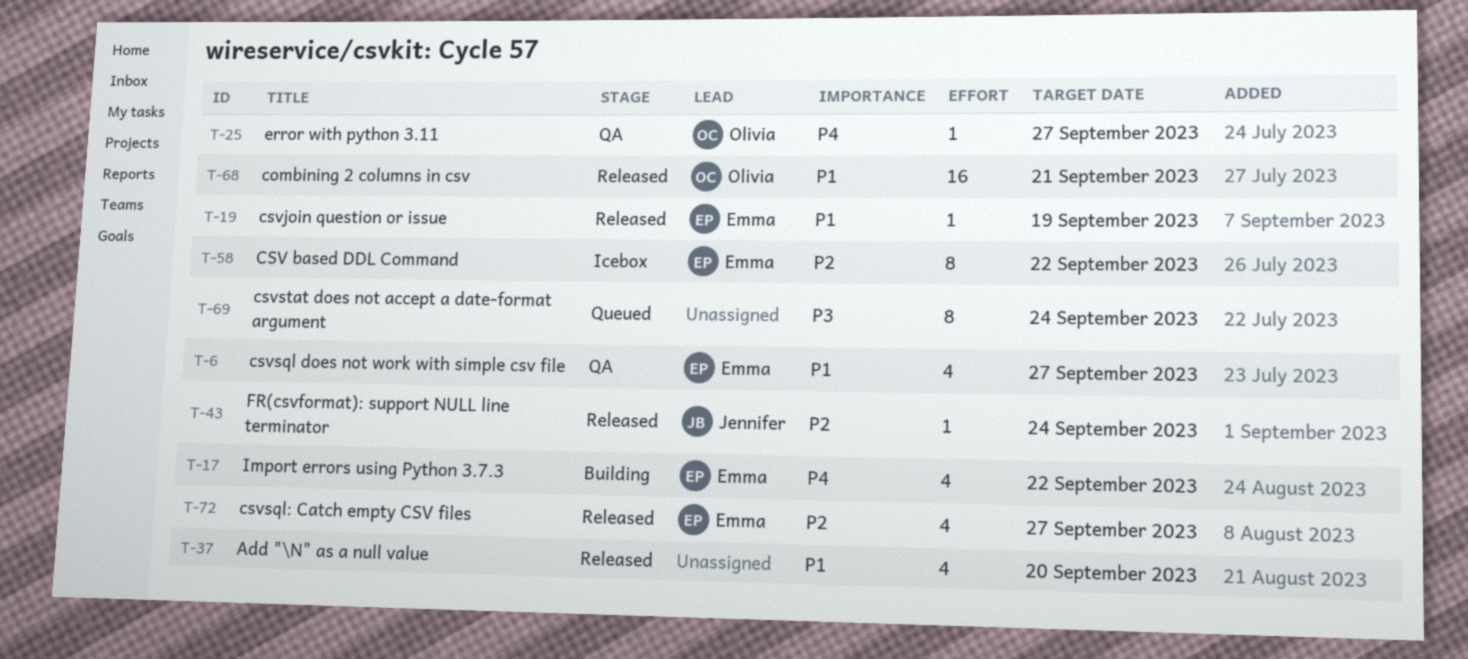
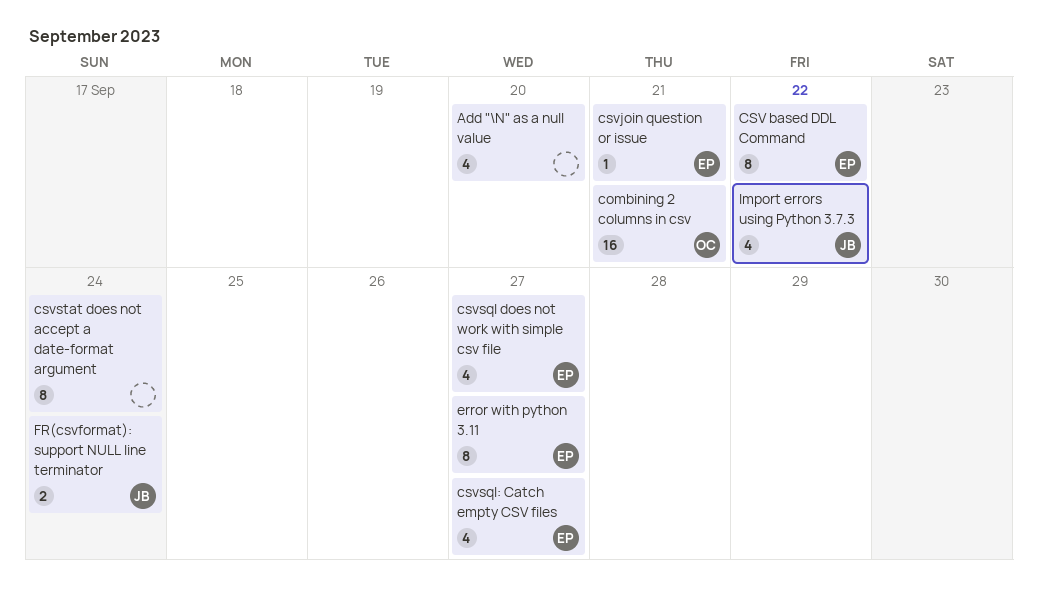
csvjoin question or issue, due: Sep 19 -> Sep 21
error with python 3.11, owner: Olivia -> Emma
error with python 3.11, estimate: 1 -> 8
FR(csvformat): support NULL line terminator, estimate: 1 -> 2
Import errors using Python 3.7.3, owner: Emma -> Jennifer

